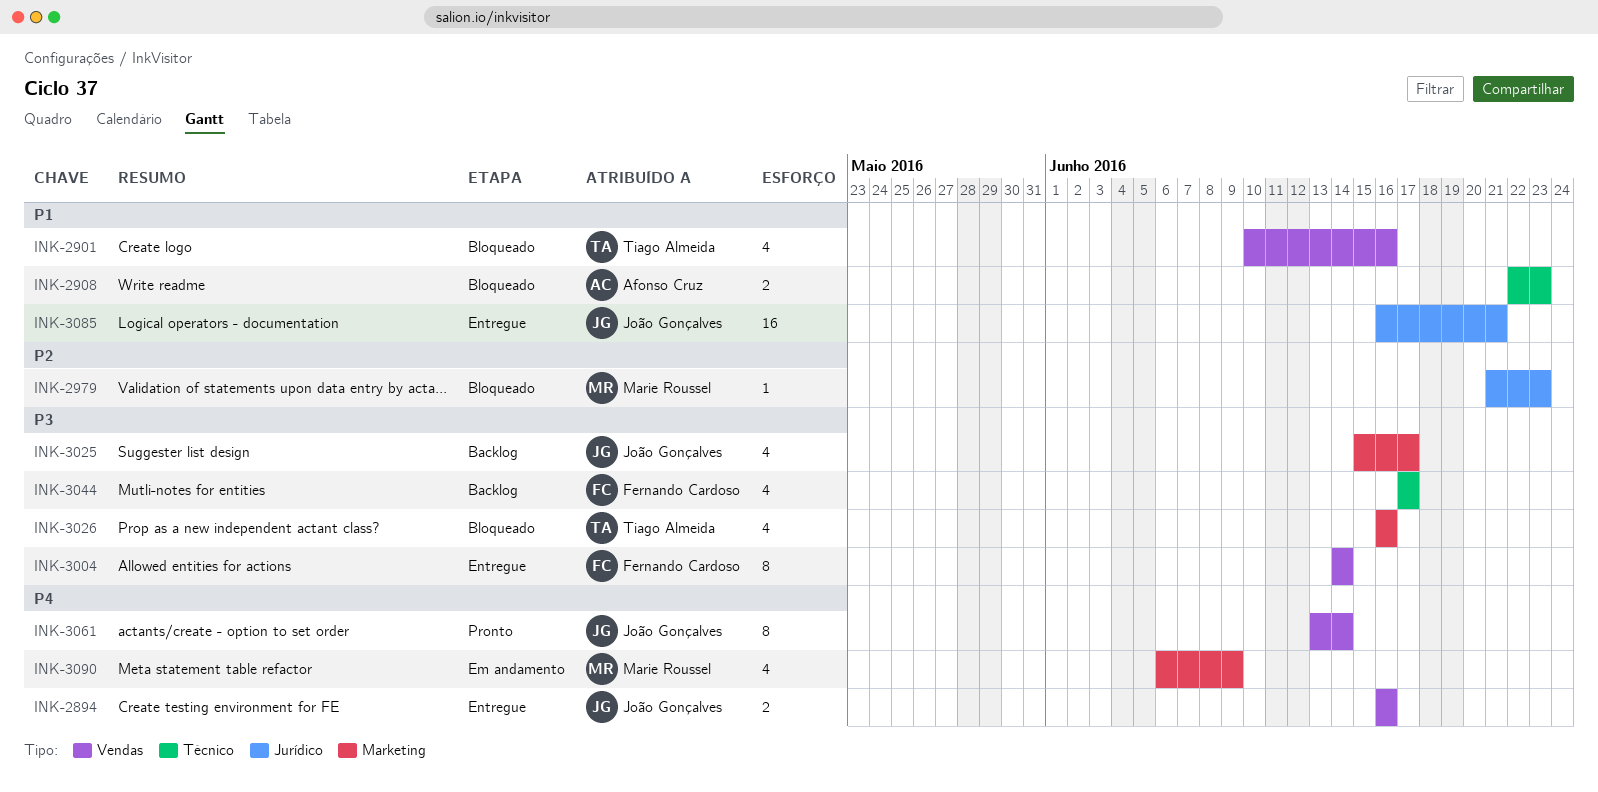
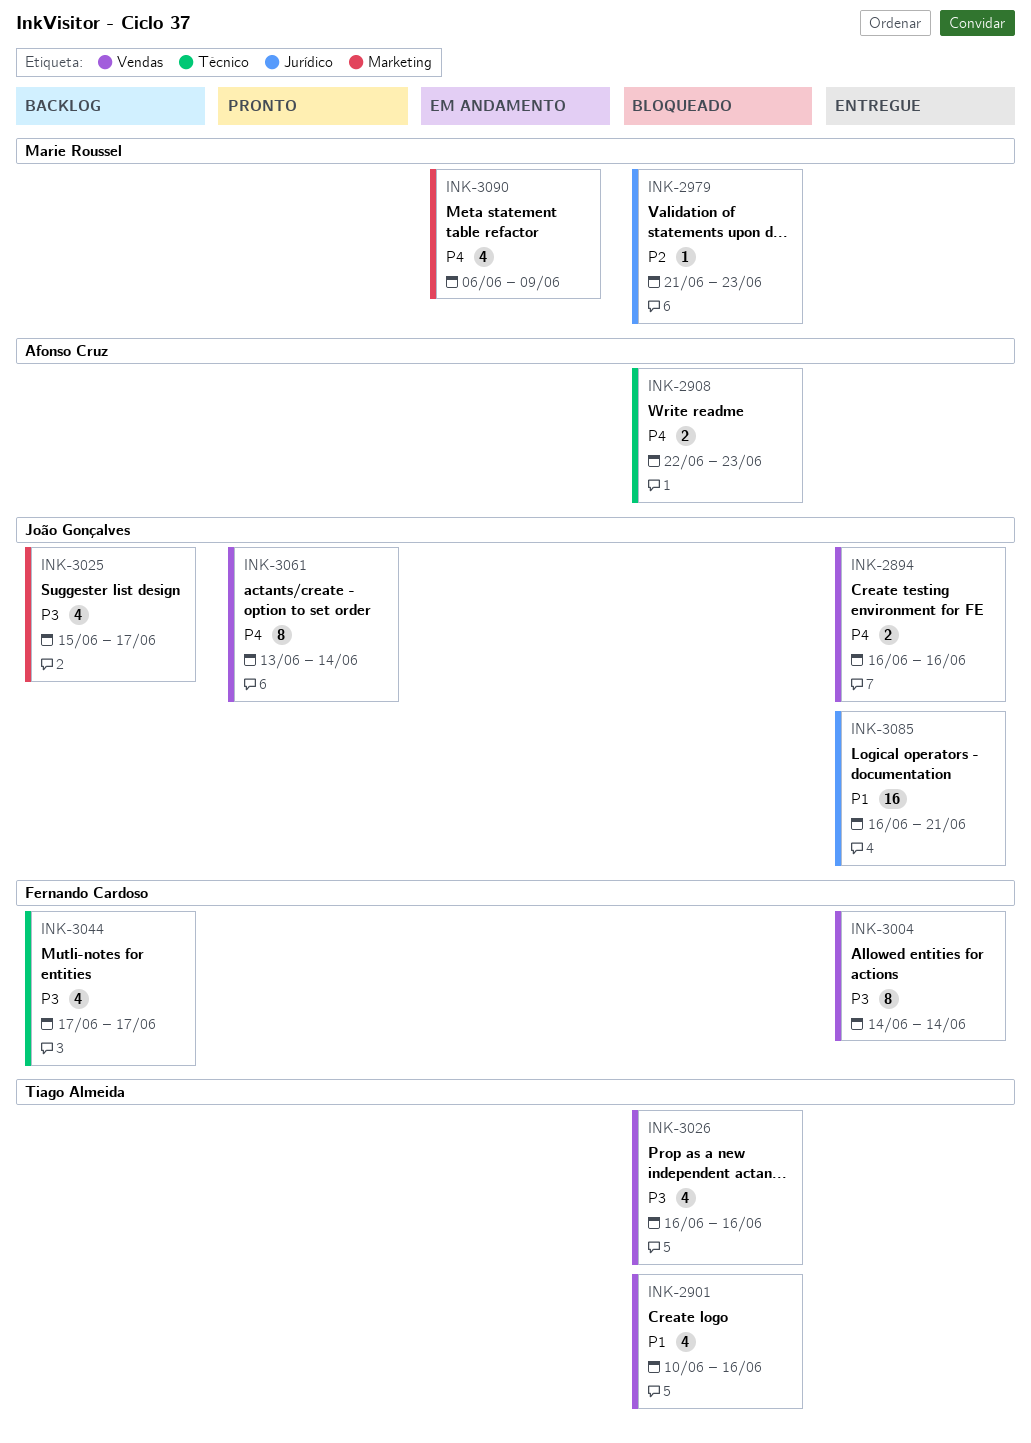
INK-2908, priority: P1 -> P4
INK-3026, label: Marketing -> Vendas

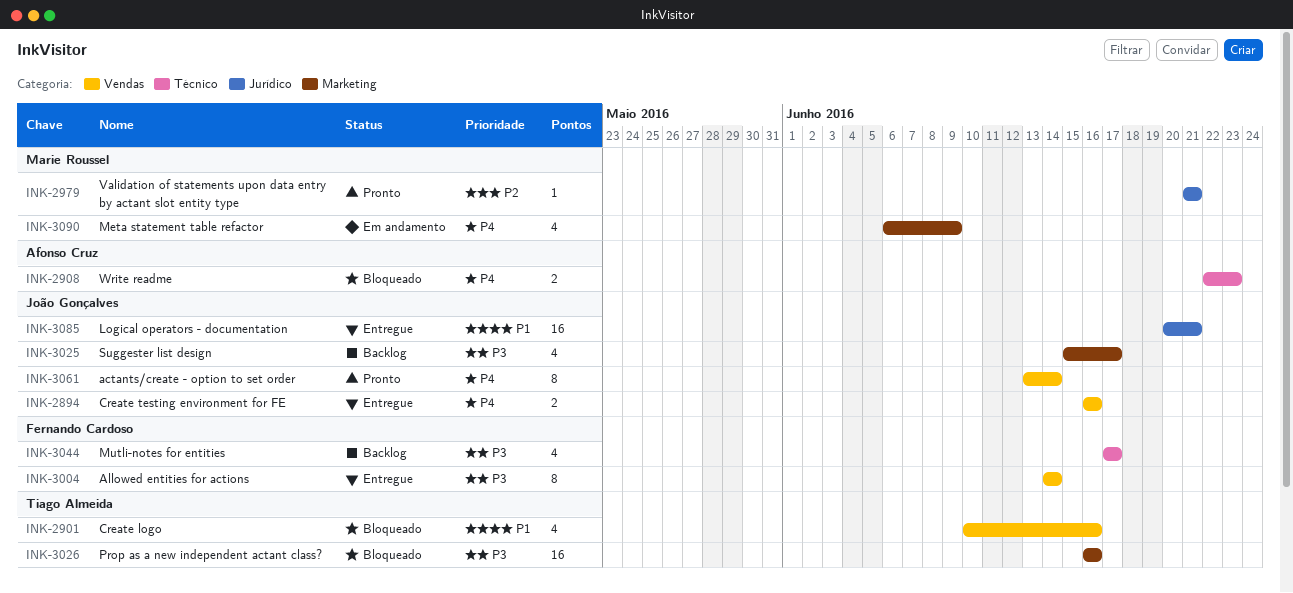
INK-2979, status: Bloqueado -> Pronto
INK-2979, due: Jun 23 -> Jun 21
INK-3026, label: Vendas -> Marketing
INK-3026, estimate: 4 -> 16
INK-3085, start: Jun 16 -> Jun 20

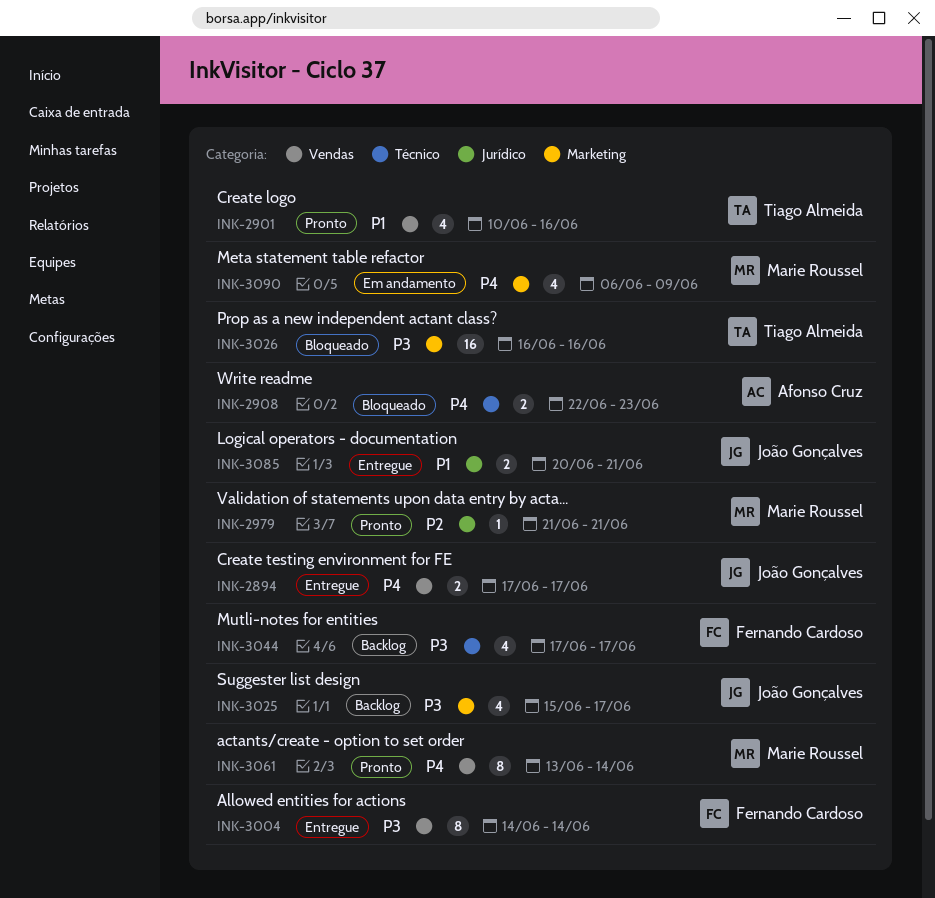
INK-2894, start: Jun 16 -> Jun 17
INK-2894, due: Jun 16 -> Jun 17
INK-2901, status: Bloqueado -> Pronto
INK-3061, owner: João Gonçalves -> Marie Roussel
INK-3085, estimate: 16 -> 2

